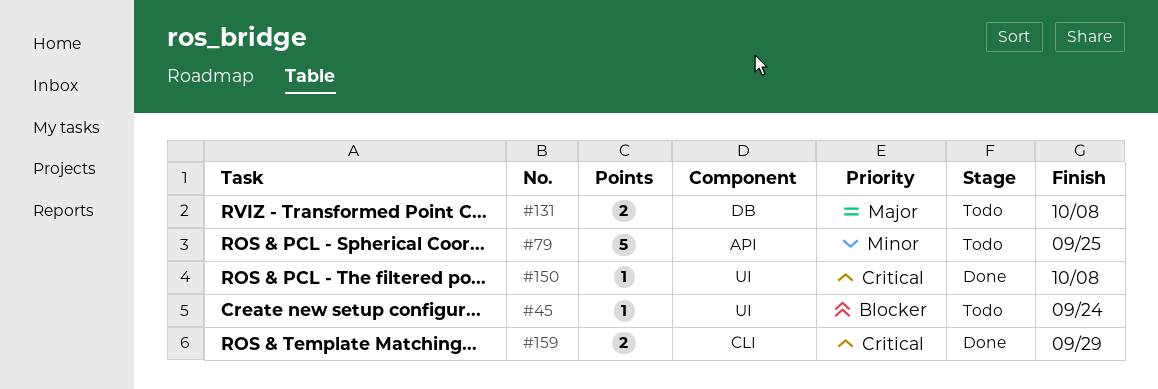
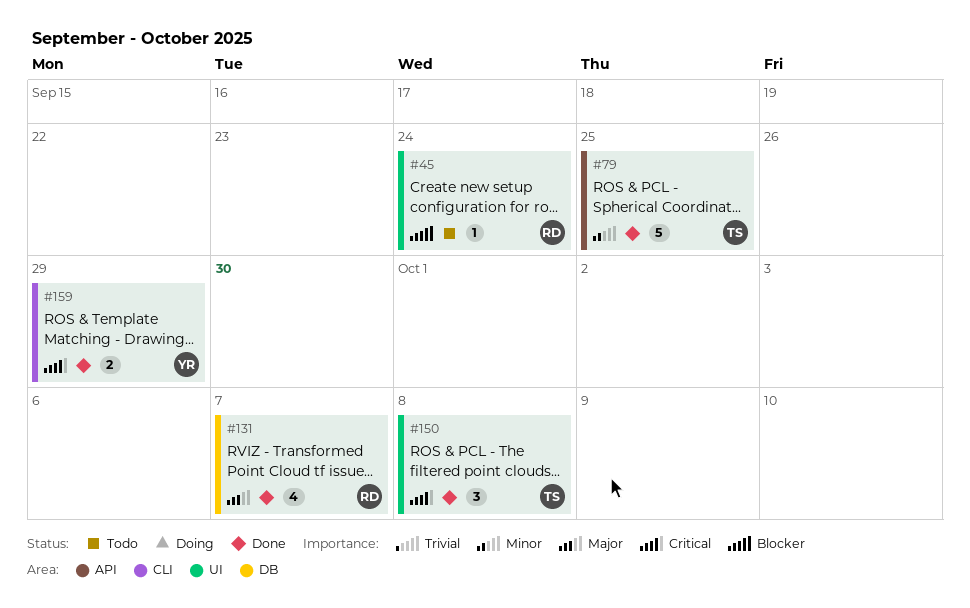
#79, status: Todo -> Done
#131, status: Todo -> Done
#131, estimate: 2 -> 4
#131, due: Oct 8 -> Oct 7
#150, estimate: 1 -> 3

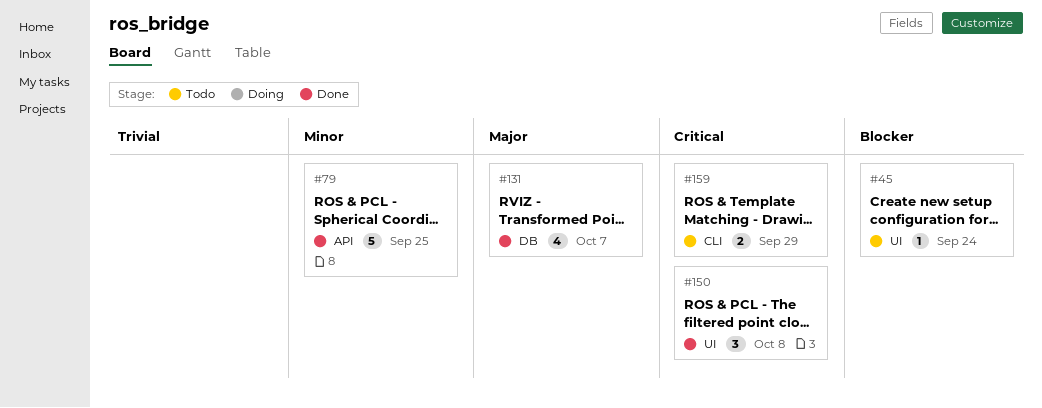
#159, status: Done -> Todo

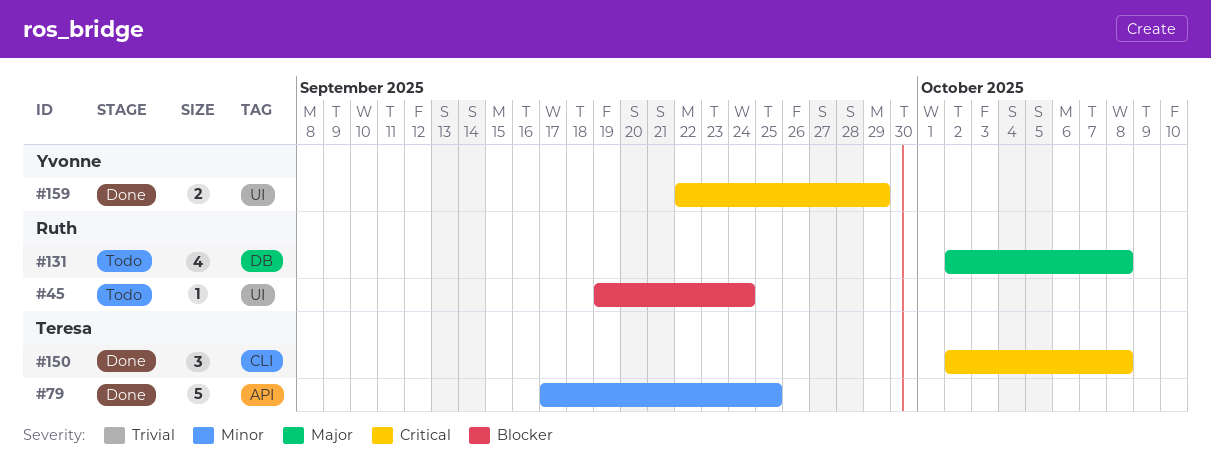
#131, status: Done -> Todo
#131, due: Oct 7 -> Oct 8
#150, label: UI -> CLI
#159, status: Todo -> Done
#159, label: CLI -> UI

